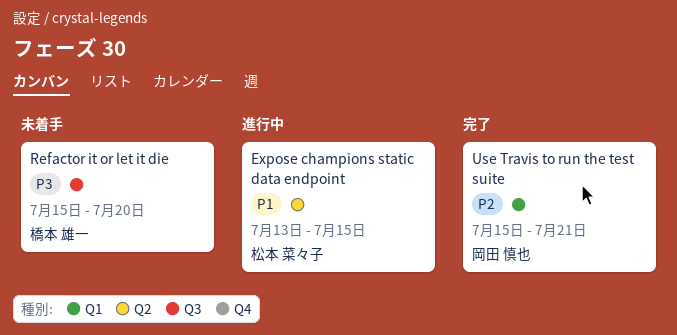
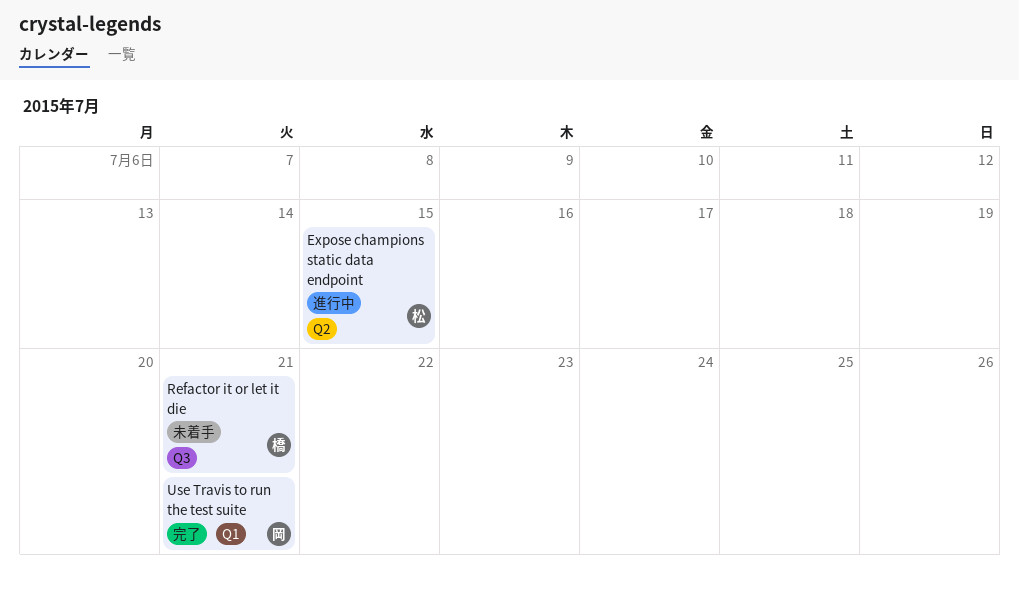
Refactor it or let it die, due: Jul 20 -> Jul 21

